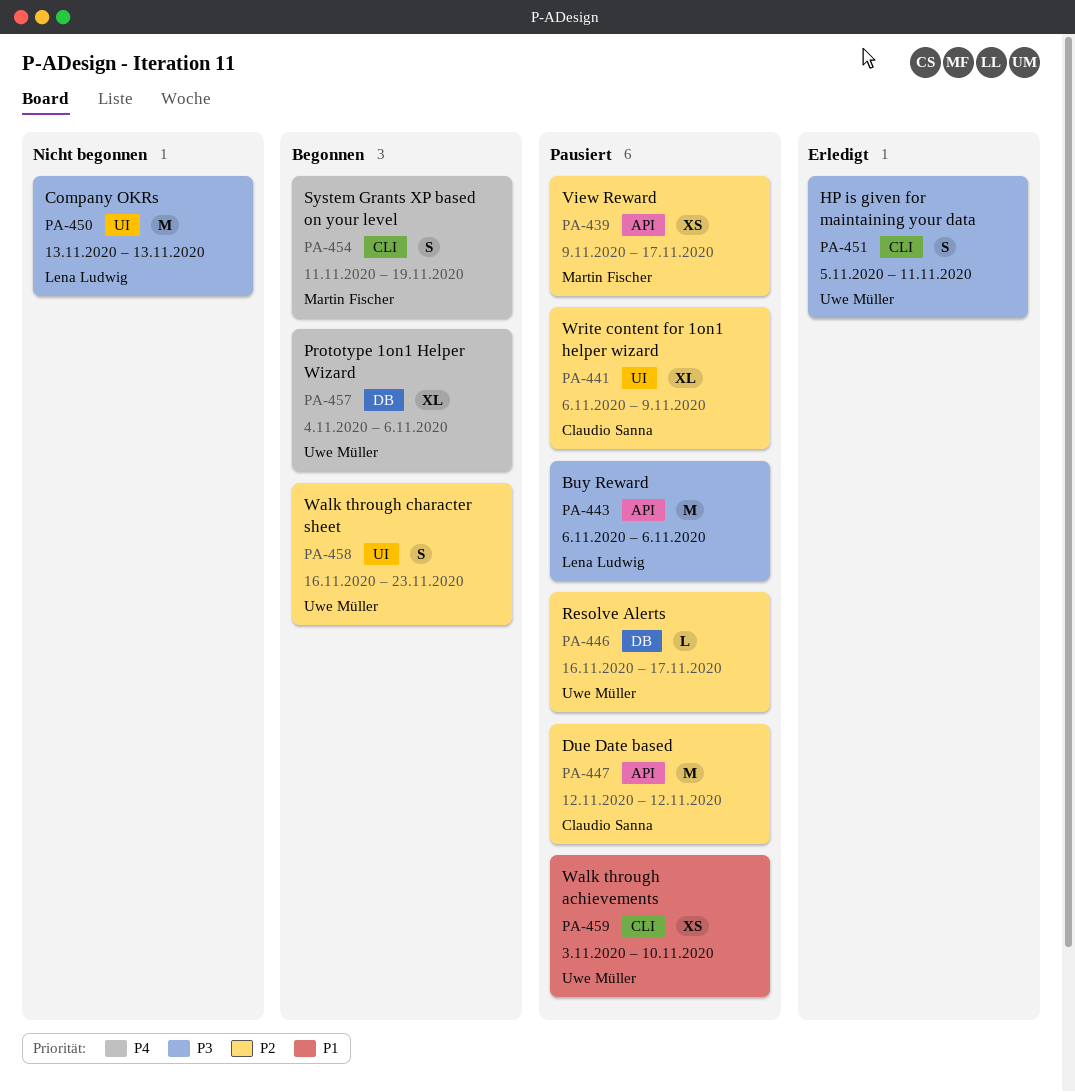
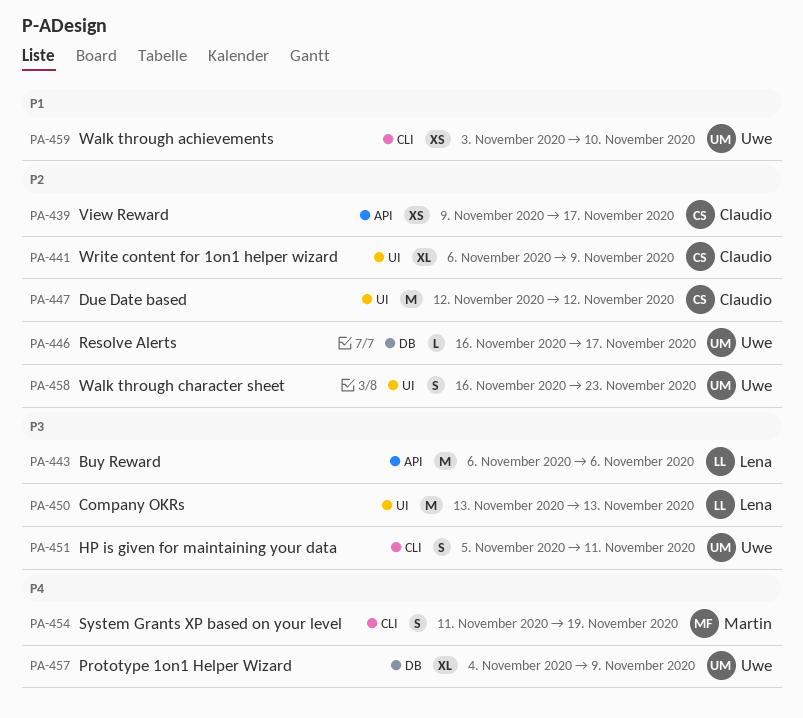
PA-439, owner: Martin Fischer -> Claudio Sanna
PA-447, label: API -> UI
PA-457, due: Nov 6 -> Nov 9

